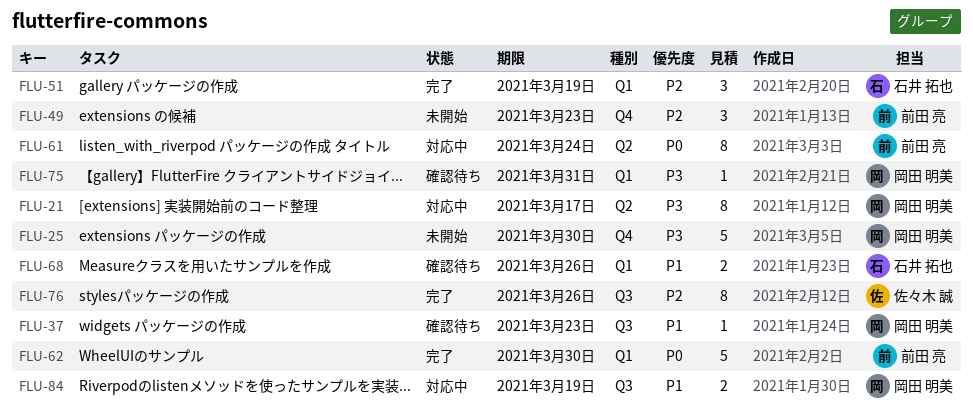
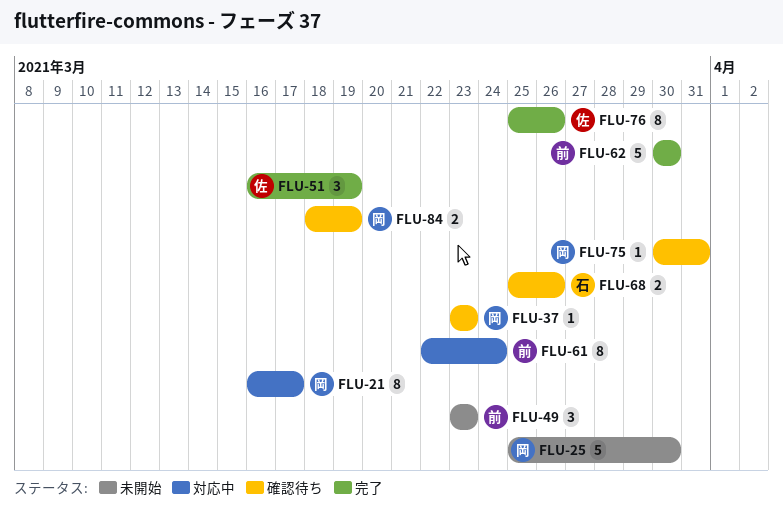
FLU-51, owner: 石井 拓也 -> 佐々木 誠
FLU-84, status: 対応中 -> 確認待ち

